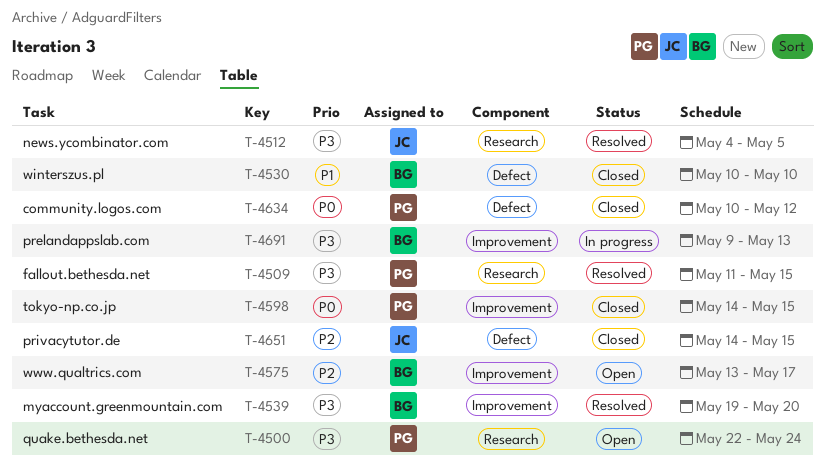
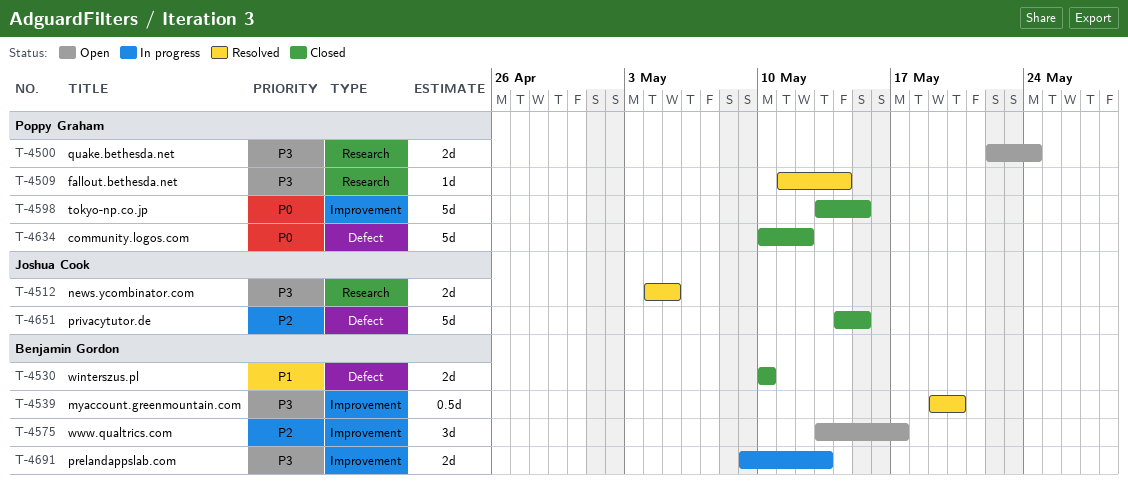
T-4509, due: May 15 -> May 14
T-4598, start: May 14 -> May 13

